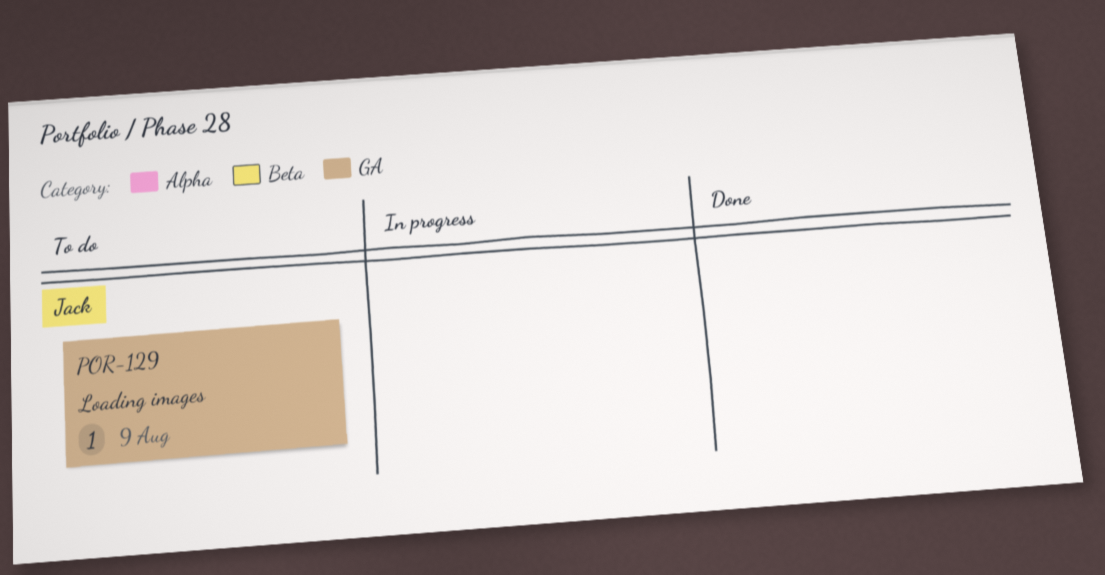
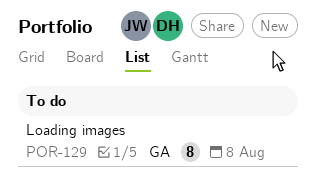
POR-129, estimate: 1 -> 8
POR-129, due: Aug 9 -> Aug 8

